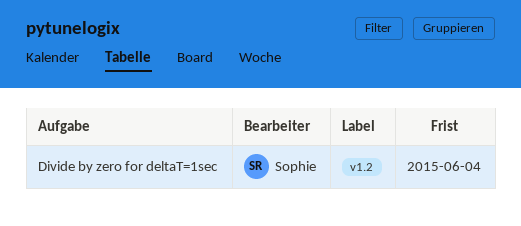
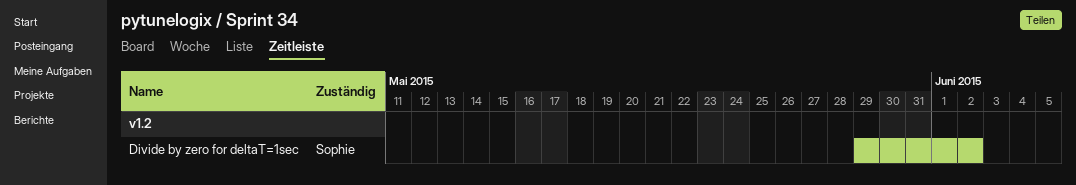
Divide by zero for deltaT=1sec, due: Jun 4 -> Jun 2

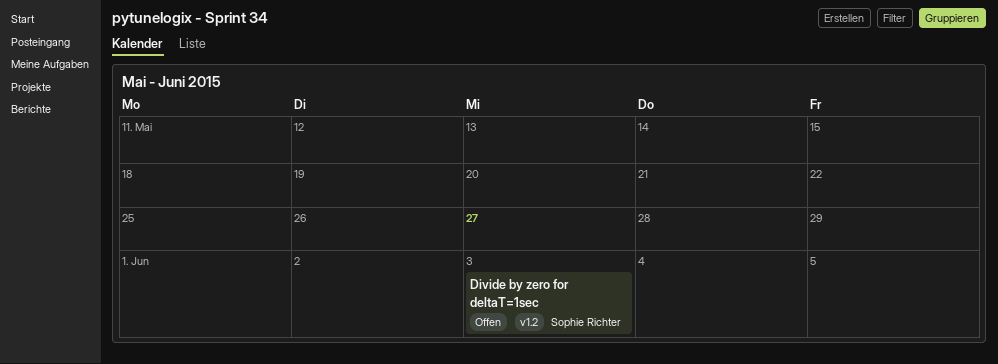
Divide by zero for deltaT=1sec, due: Jun 2 -> Jun 3

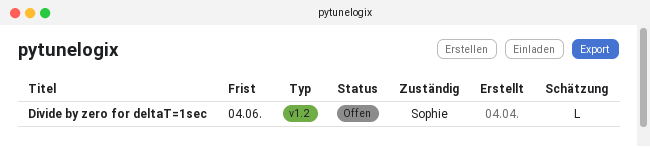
Divide by zero for deltaT=1sec, due: Jun 3 -> Jun 4

